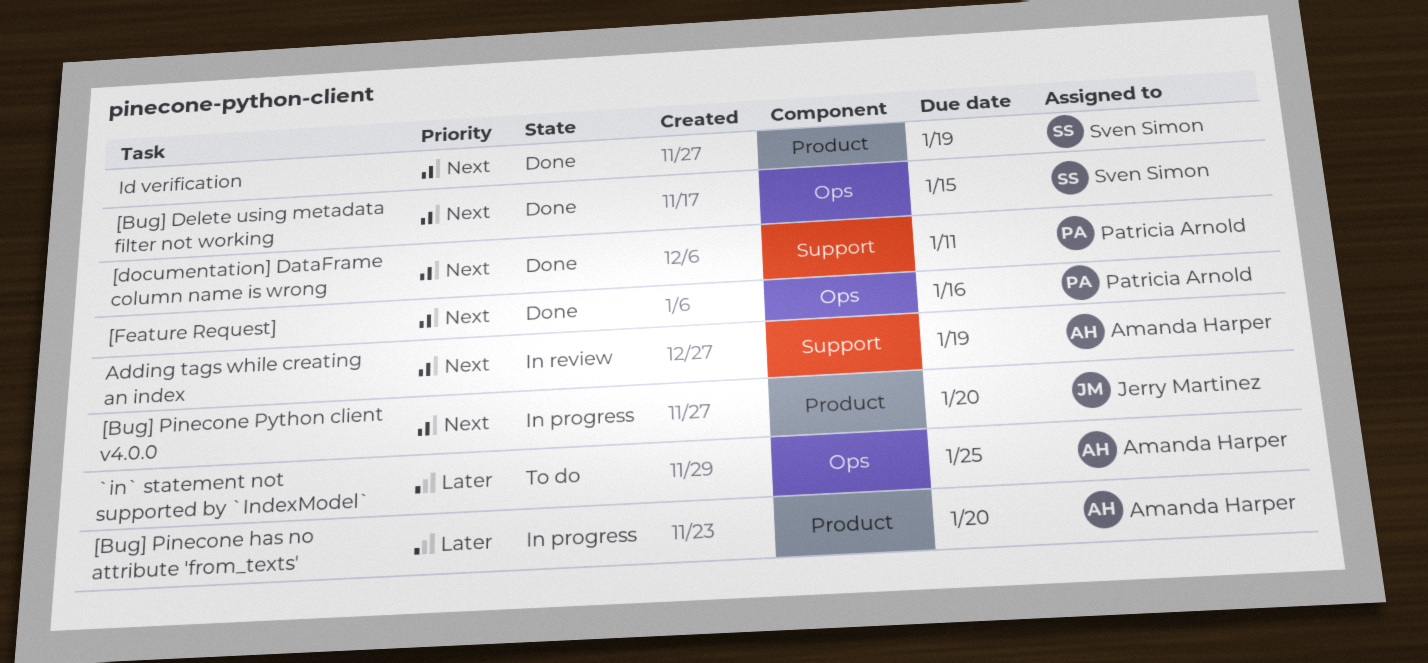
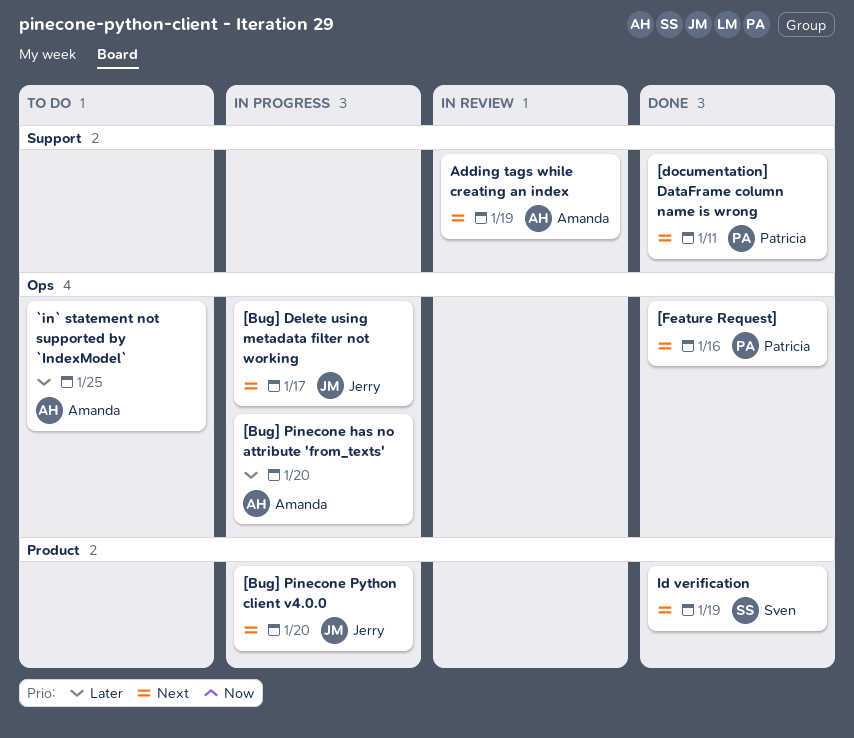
[Bug] Delete using metadata filter not working, status: Done -> In progress
[Bug] Delete using metadata filter not working, owner: Sven Simon -> Jerry Martinez
[Bug] Delete using metadata filter not working, due: Jan 15 -> Jan 17
[Bug] Pinecone has no attribute 'from_texts', label: Product -> Ops

